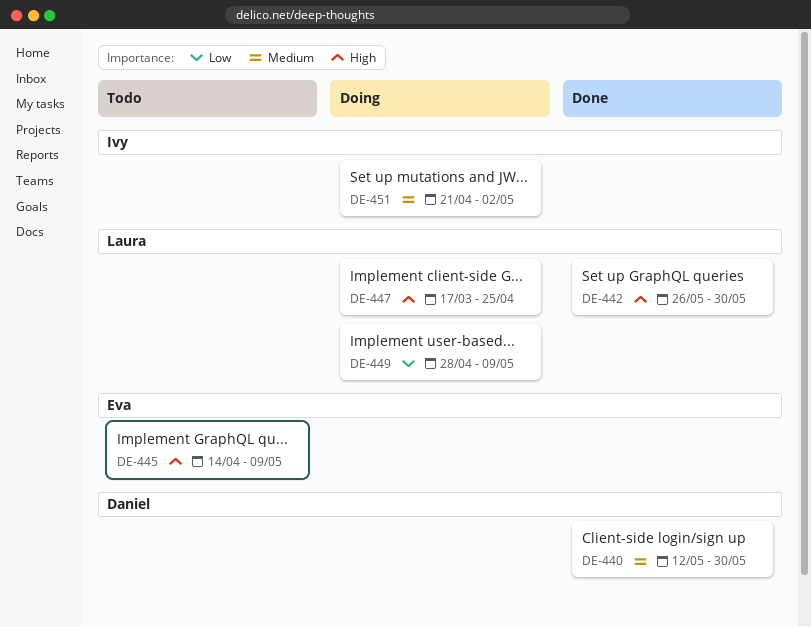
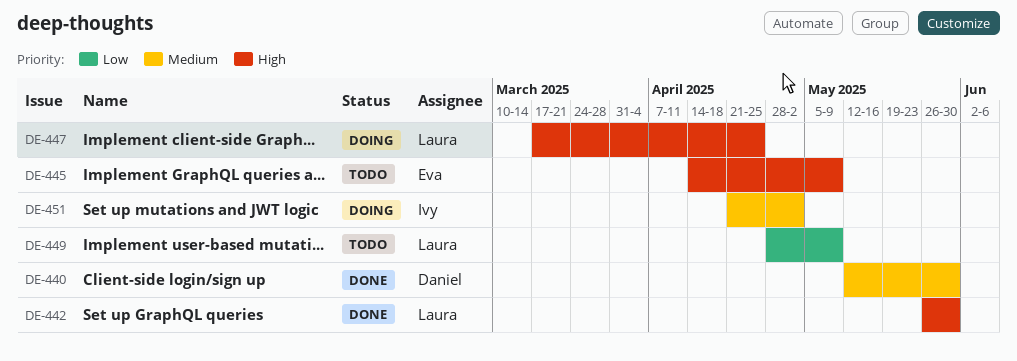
DE-449, status: Doing -> Todo

